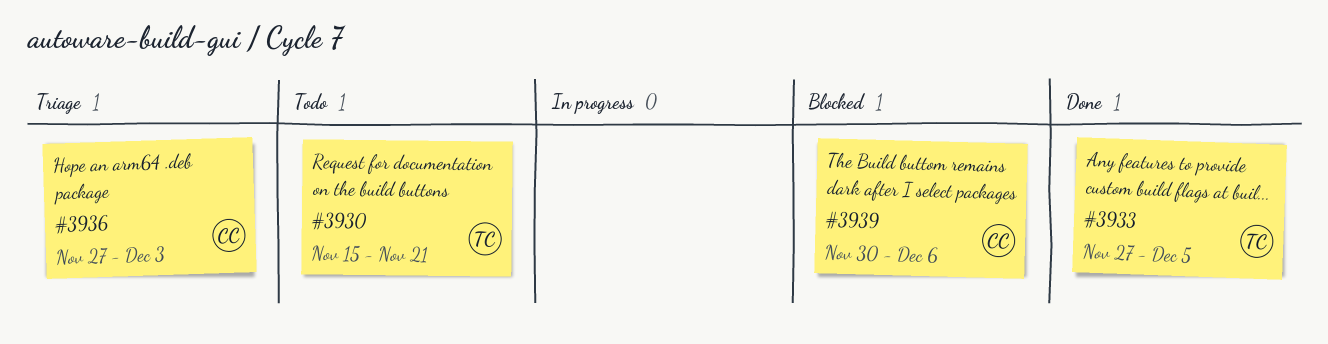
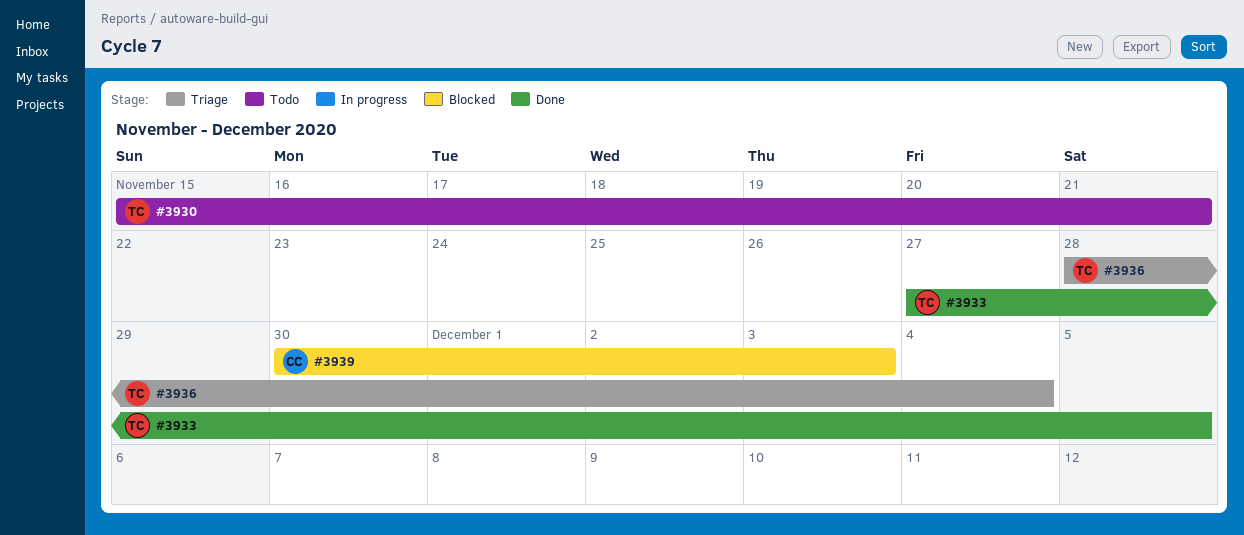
#3936, owner: CC -> TC
#3936, start: Nov 27 -> Nov 28
#3936, due: Dec 3 -> Dec 4
#3939, due: Dec 6 -> Dec 3

